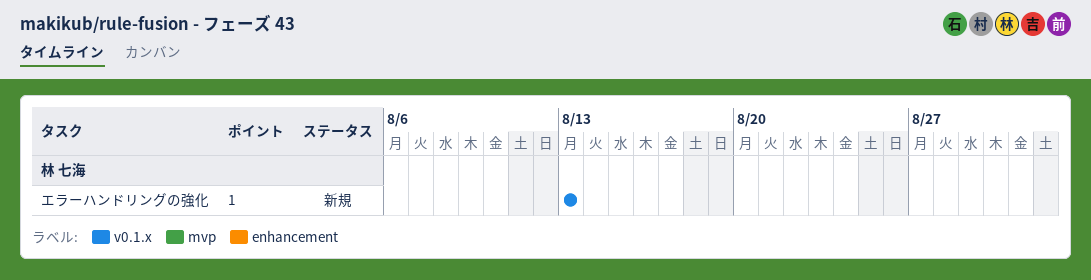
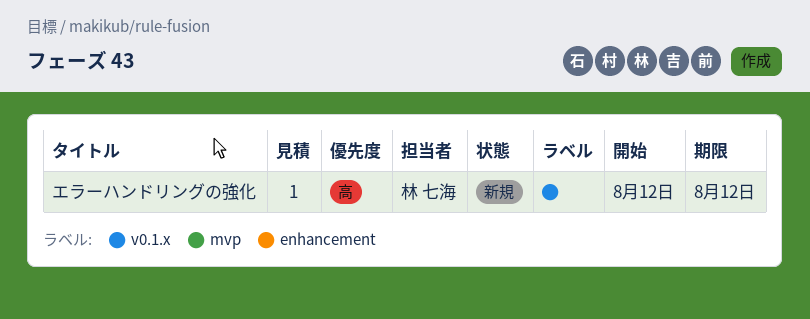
エラーハンドリングの強化, start: Aug 13 -> Aug 12
エラーハンドリングの強化, due: Aug 13 -> Aug 12

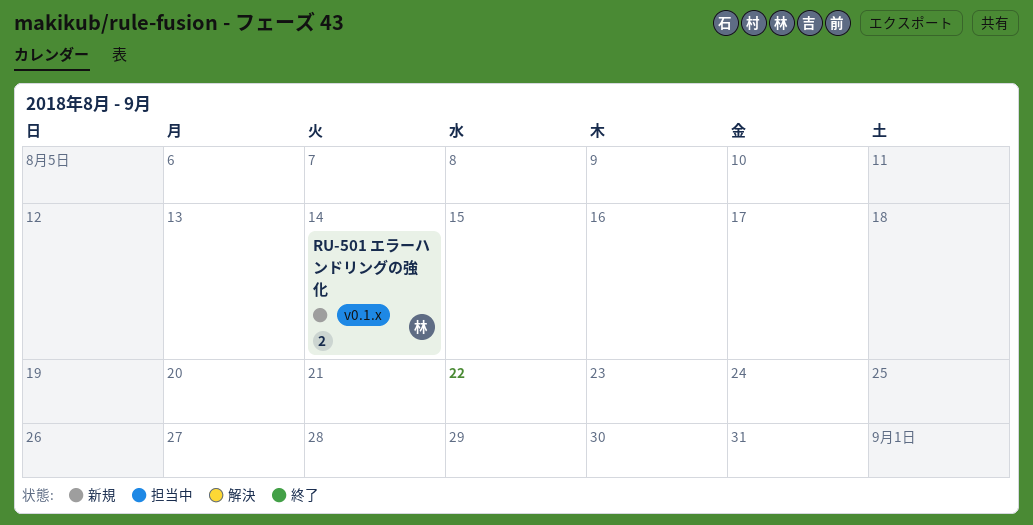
エラーハンドリングの強化, estimate: 1 -> 2
エラーハンドリングの強化, due: Aug 12 -> Aug 14

